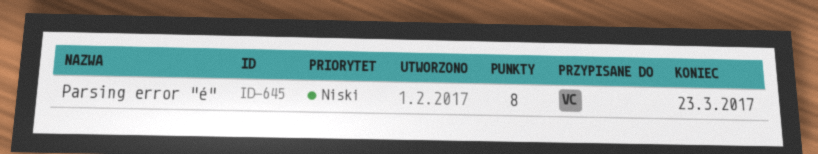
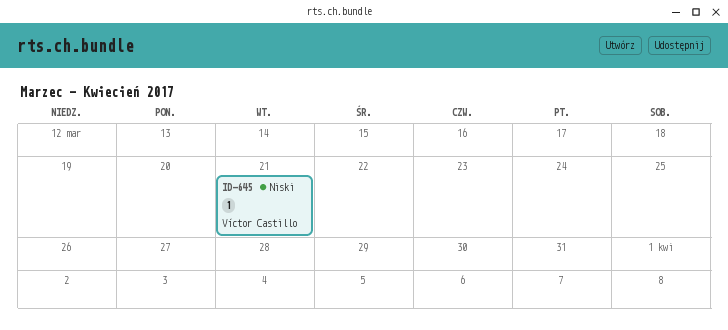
ID-645, estimate: 8 -> 1
ID-645, due: Mar 23 -> Mar 21

